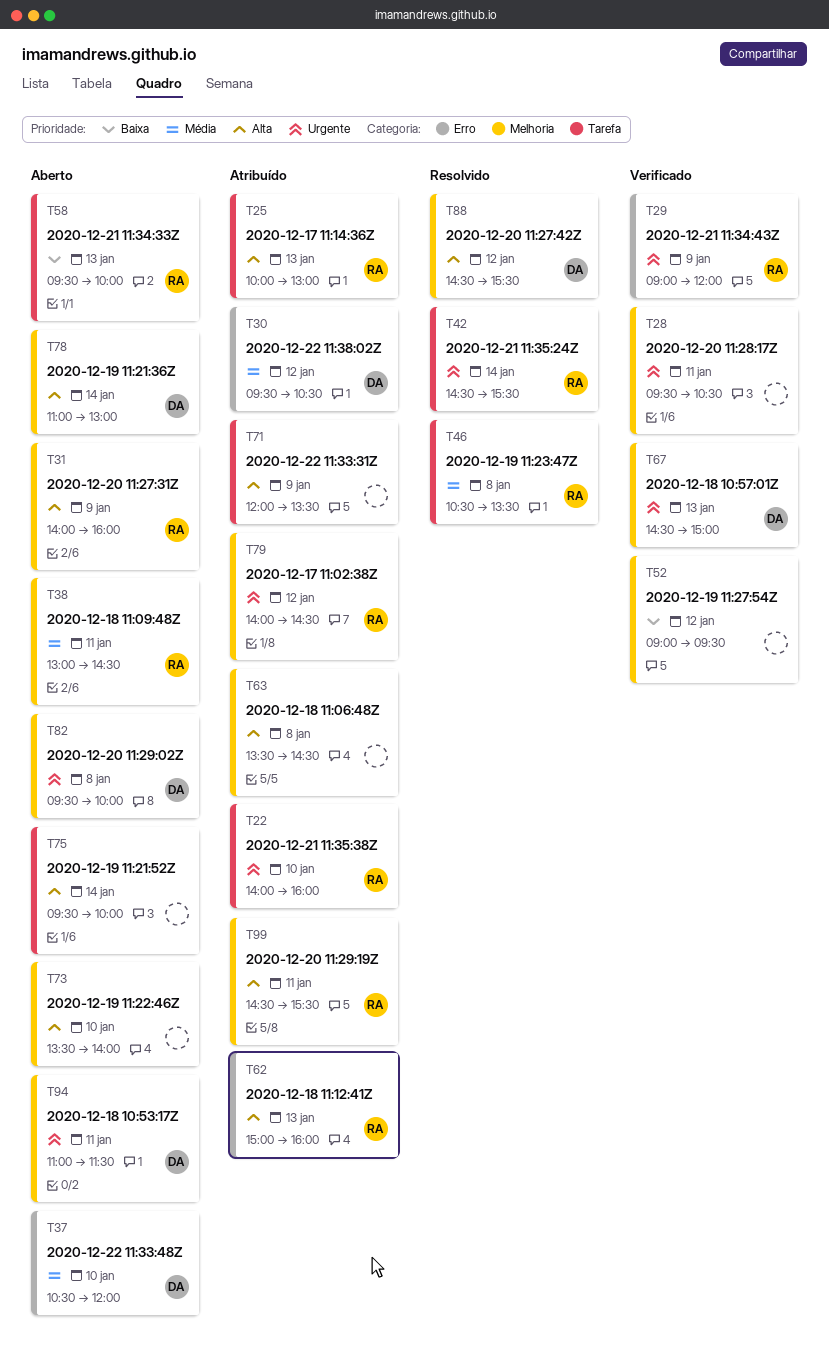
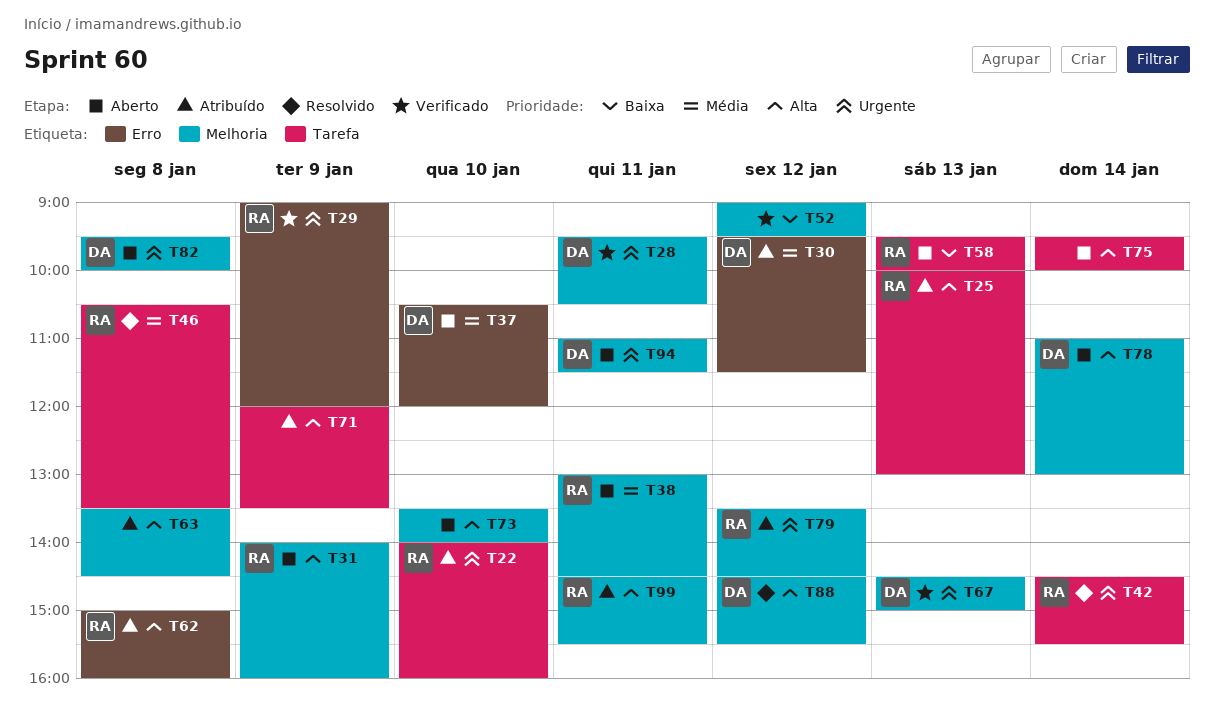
T28, owner: none -> DA
T30, ends: 10:30 -> 11:30
T62, day: Jan 13 -> Jan 8
T79, begins: 14:00 -> 13:30

